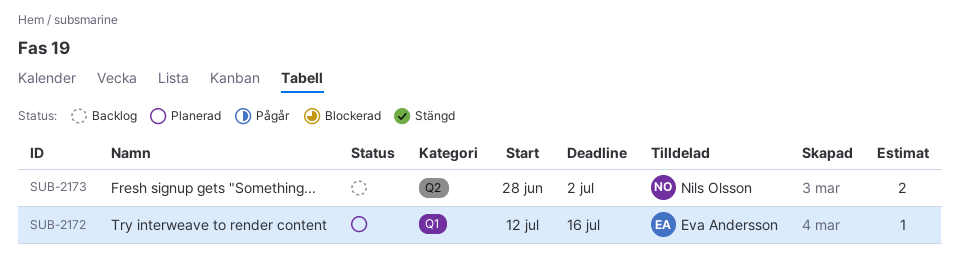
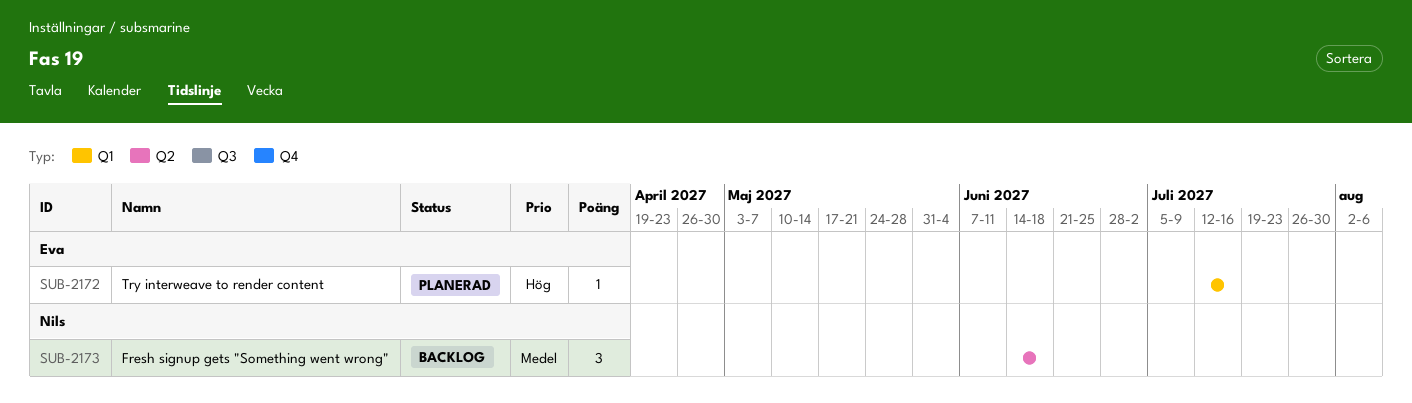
SUB-2173, estimate: 2 -> 3
SUB-2173, start: Jun 28 -> Jun 14
SUB-2173, due: Jul 2 -> Jun 18

